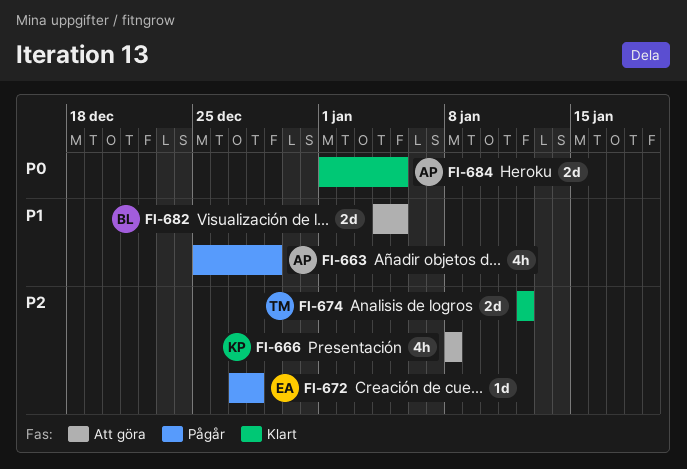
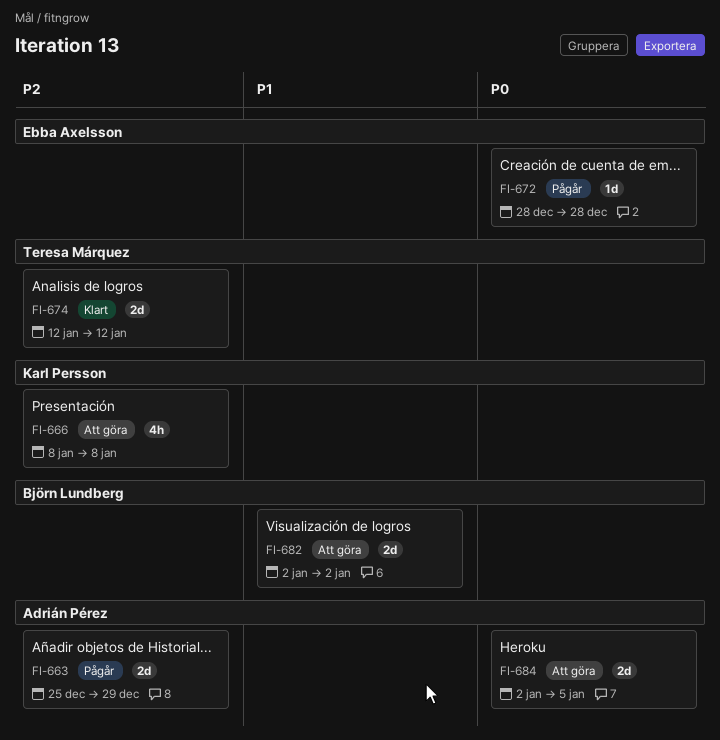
FI-663, priority: P1 -> P2
FI-663, estimate: 4h -> 2d
FI-672, priority: P2 -> P0
FI-672, start: Dec 27 -> Dec 28
FI-682, start: Jan 4 -> Jan 2
FI-682, due: Jan 5 -> Jan 2
FI-684, status: Klart -> Att göra
FI-684, start: Jan 1 -> Jan 2

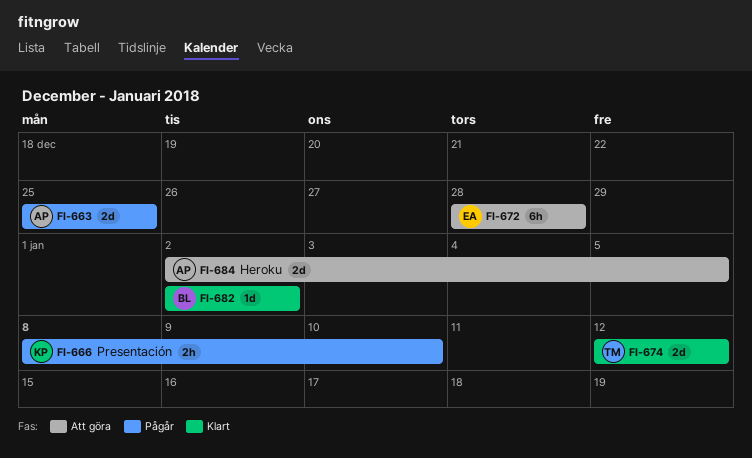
FI-663, due: Dec 29 -> Dec 25
FI-666, status: Att göra -> Pågår
FI-666, estimate: 4h -> 2h
FI-666, due: Jan 8 -> Jan 10
FI-672, status: Pågår -> Att göra
FI-672, estimate: 1d -> 6h
FI-682, status: Att göra -> Klart
FI-682, estimate: 2d -> 1d

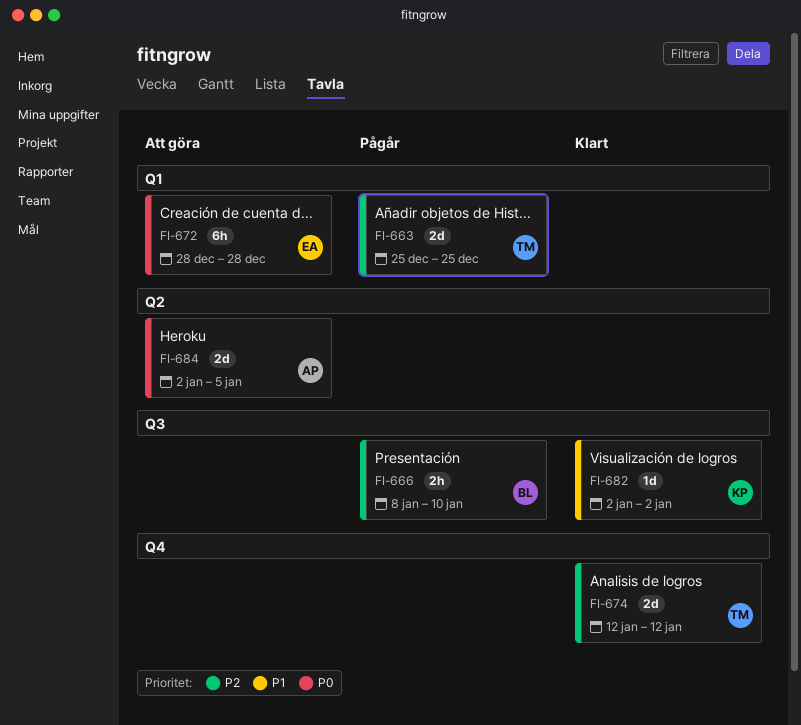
FI-663, owner: AP -> TM
FI-666, owner: KP -> BL
FI-682, owner: BL -> KP

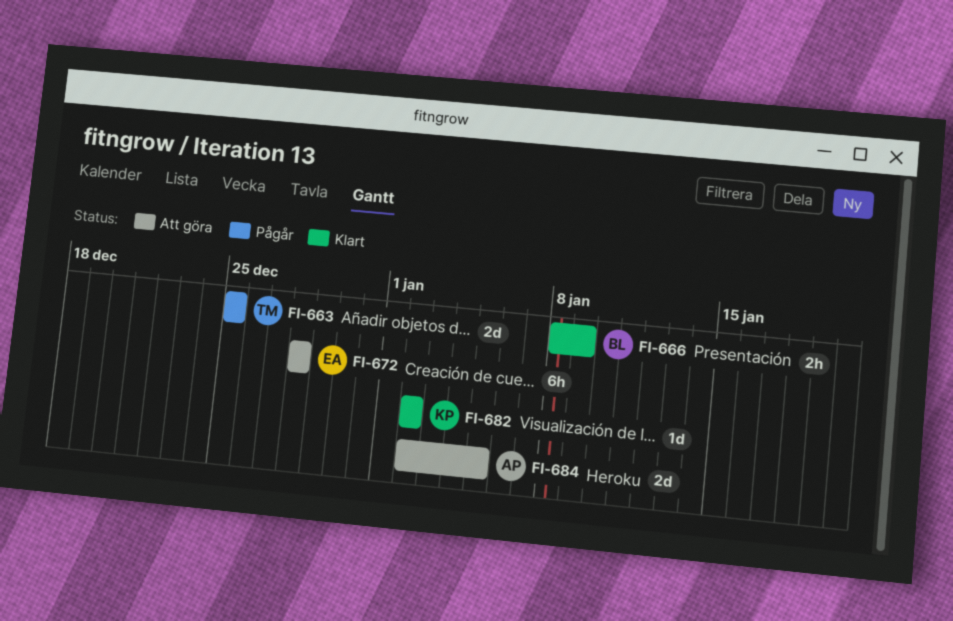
FI-666, status: Pågår -> Klart
FI-666, due: Jan 10 -> Jan 9
FI-674: present -> none

